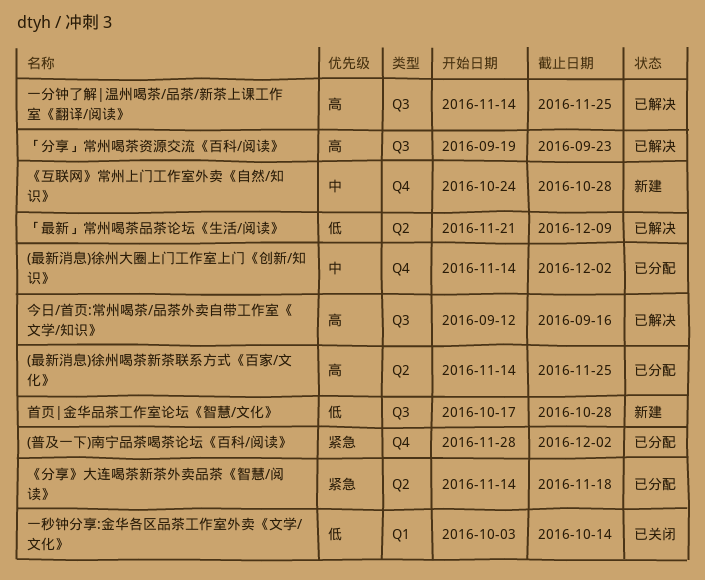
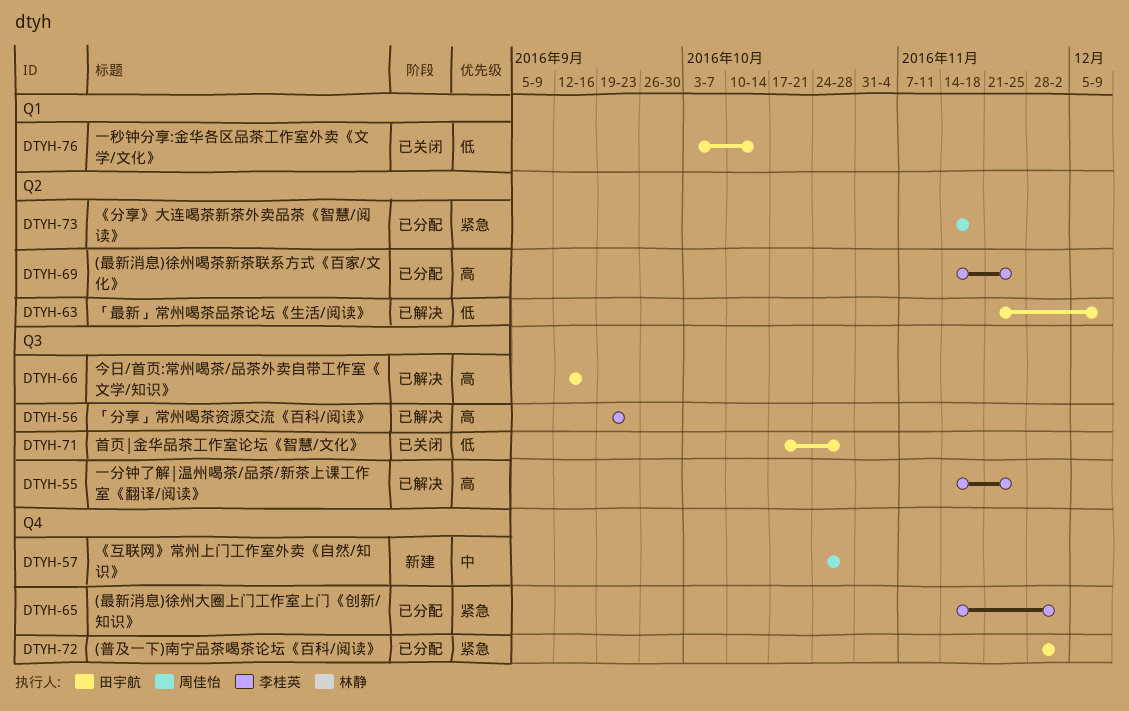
(最新消息)徐州大圈上门工作室上门《创新/知识》, priority: 中 -> 紧急
首页|金华品茶工作室论坛《智慧/文化》, status: 新建 -> 已关闭

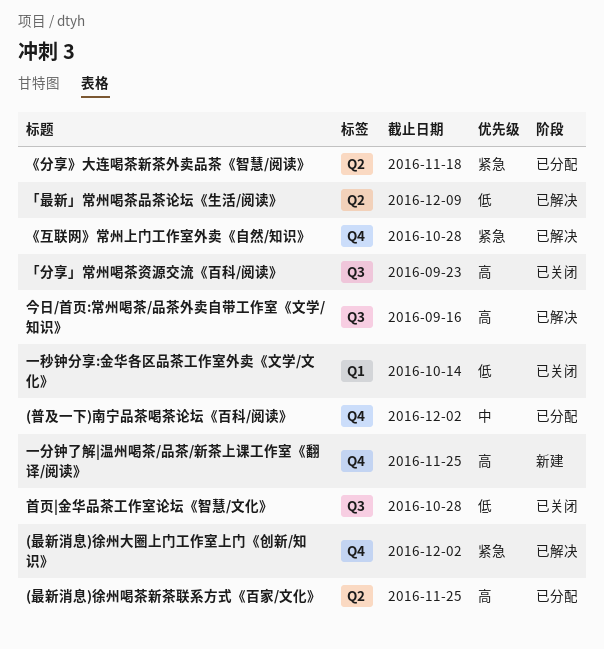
(普及一下)南宁品茶喝茶论坛《百科/阅读》, priority: 紧急 -> 中
(最新消息)徐州大圈上门工作室上门《创新/知识》, status: 已分配 -> 已解决
《互联网》常州上门工作室外卖《自然/知识》, status: 新建 -> 已解决
《互联网》常州上门工作室外卖《自然/知识》, priority: 中 -> 紧急
「分享」常州喝茶资源交流《百科/阅读》, status: 已解决 -> 已关闭
一分钟了解|温州喝茶/品茶/新茶上课工作室《翻译/阅读》, status: 已解决 -> 新建
一分钟了解|温州喝茶/品茶/新茶上课工作室《翻译/阅读》, label: Q3 -> Q4

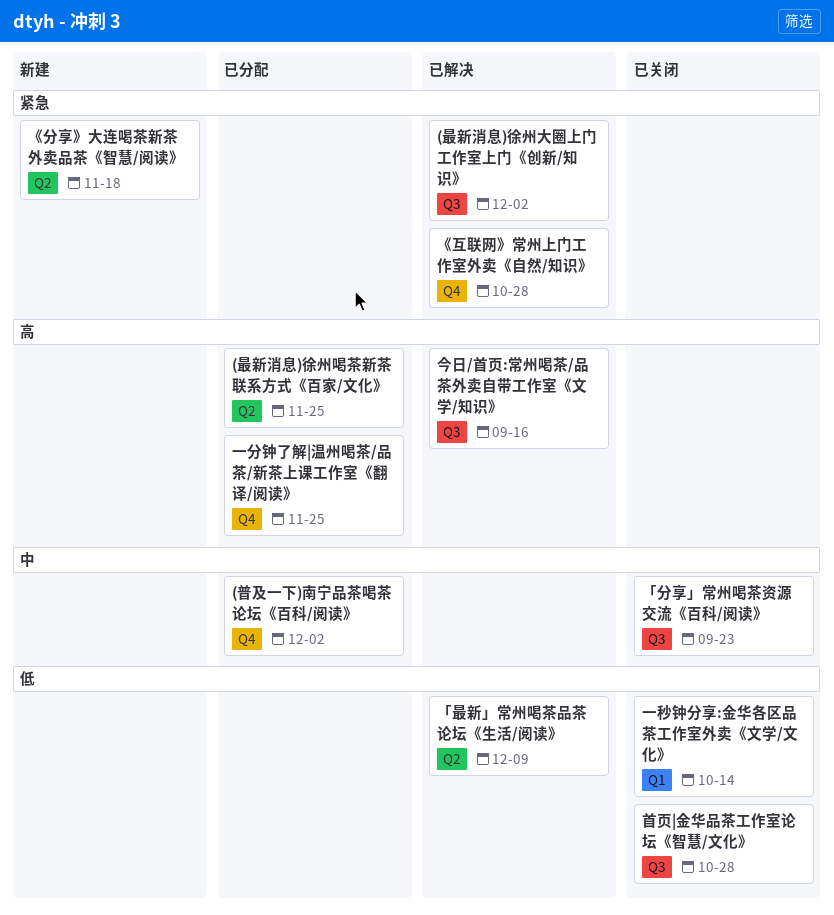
(最新消息)徐州大圈上门工作室上门《创新/知识》, label: Q4 -> Q3
《分享》大连喝茶新茶外卖品茶《智慧/阅读》, status: 已分配 -> 新建
「分享」常州喝茶资源交流《百科/阅读》, priority: 高 -> 中
一分钟了解|温州喝茶/品茶/新茶上课工作室《翻译/阅读》, status: 新建 -> 已分配

